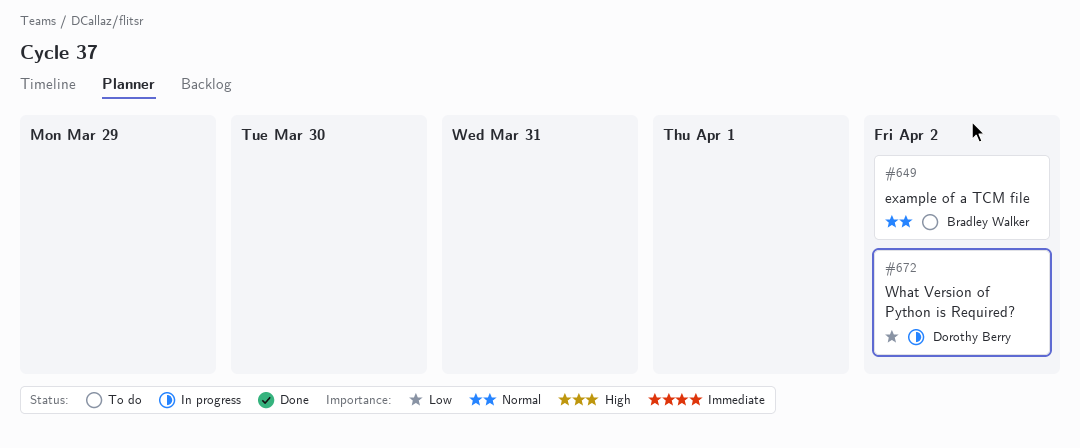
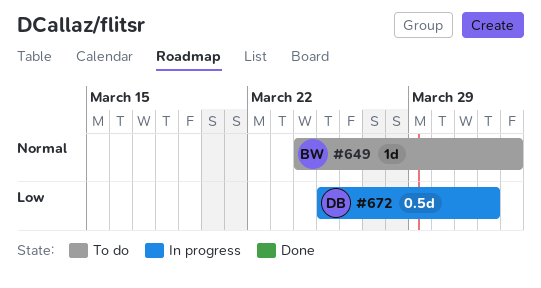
#672, due: Apr 2 -> Apr 1

